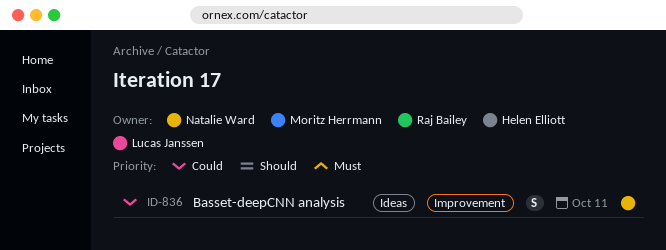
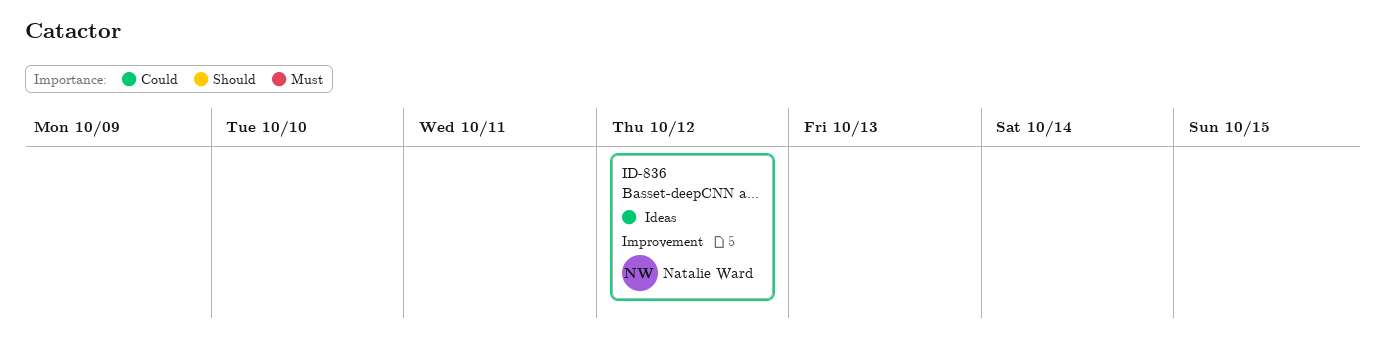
ID-836, due: Oct 11 -> Oct 12

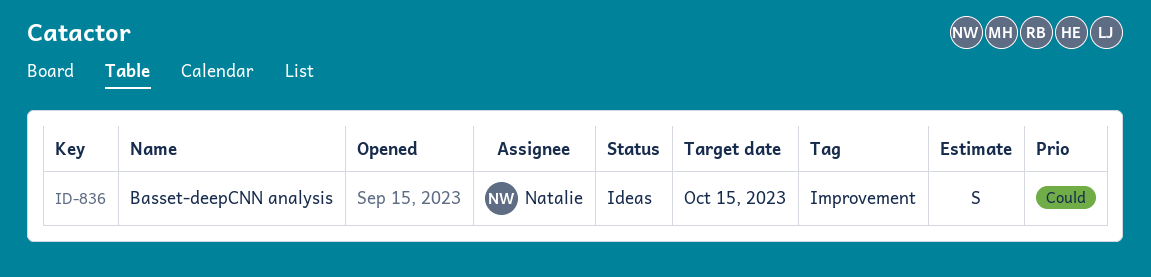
ID-836, due: Oct 12 -> Oct 15

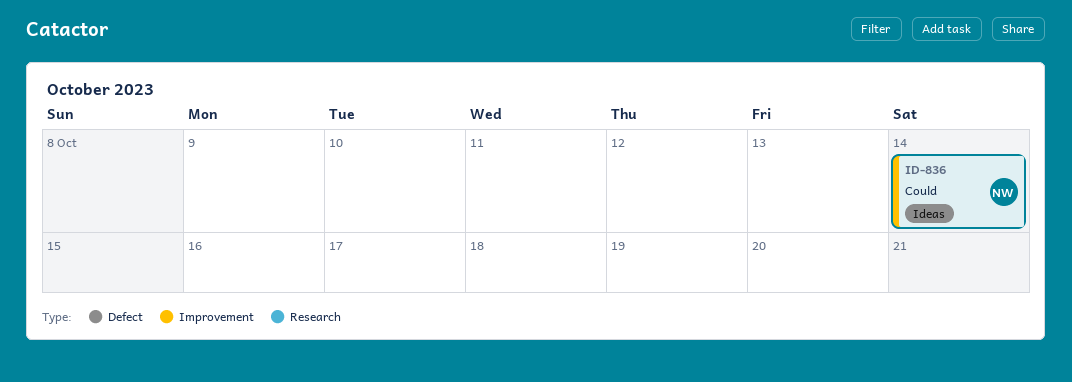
ID-836, due: Oct 15 -> Oct 14

